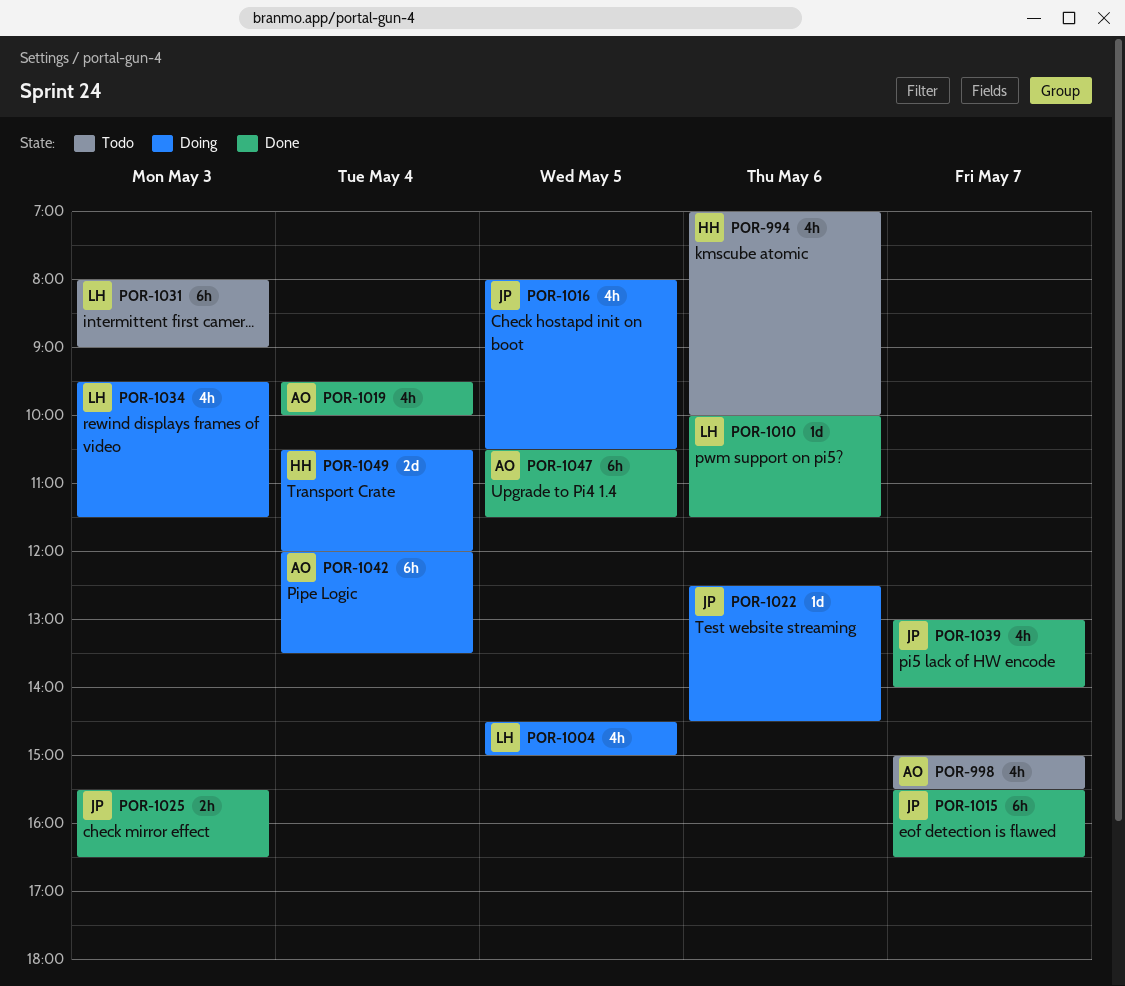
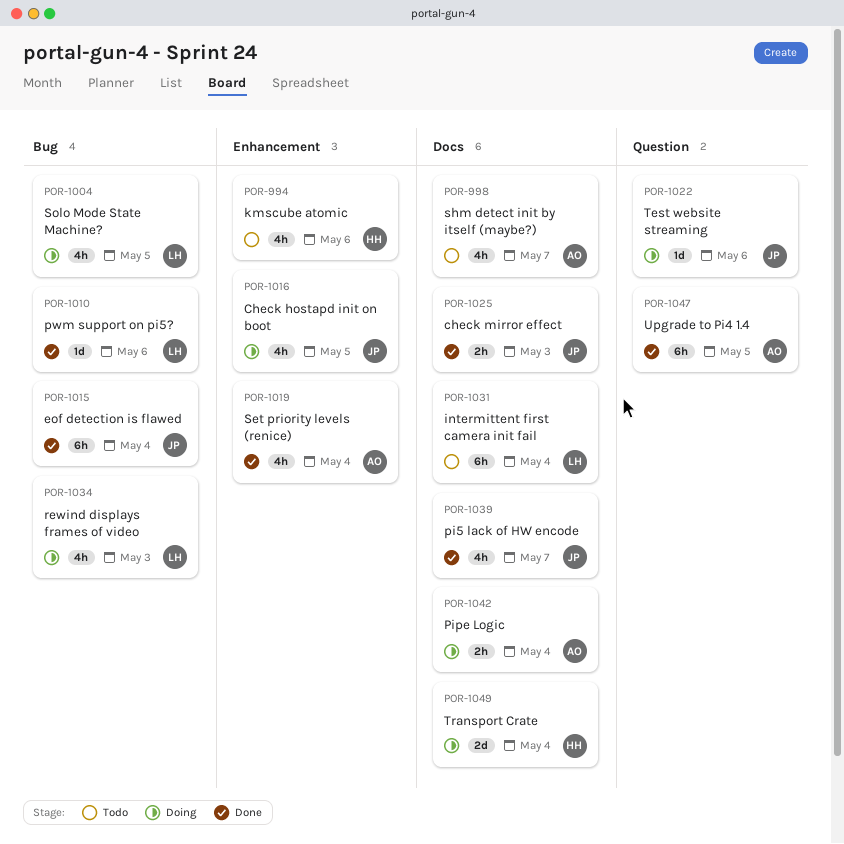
POR-1015, day: May 7 -> May 4
POR-1031, day: May 3 -> May 4
POR-1042, estimate: 6h -> 2h

